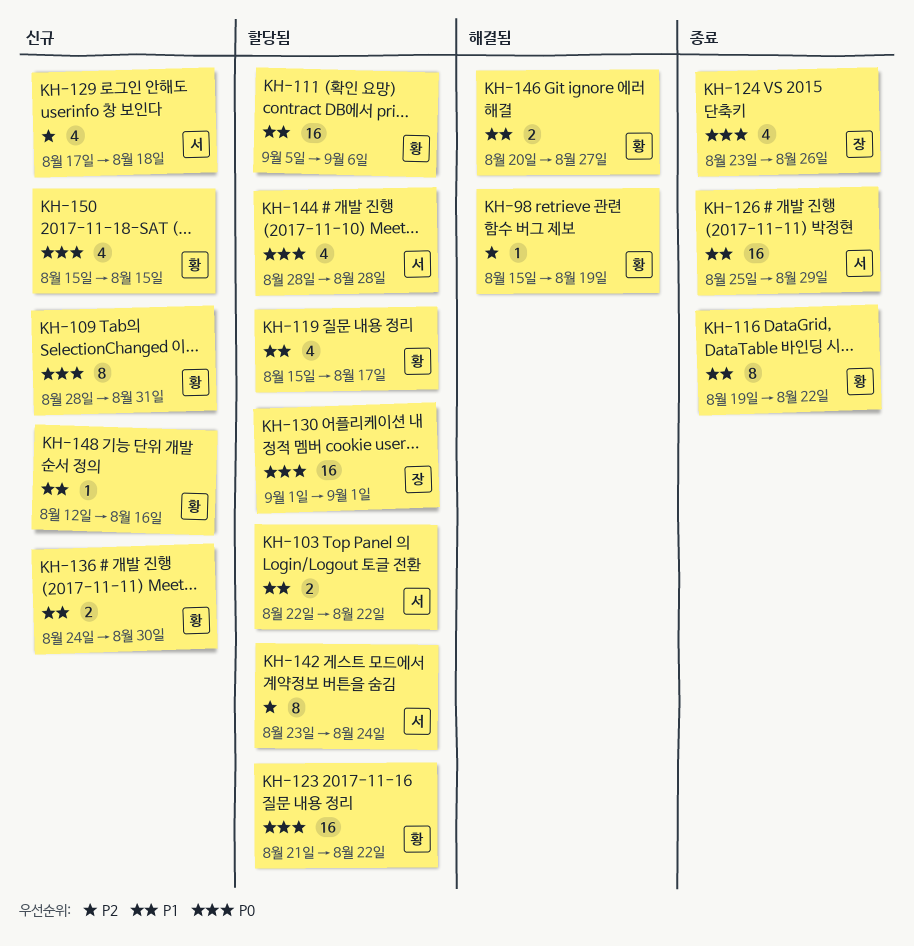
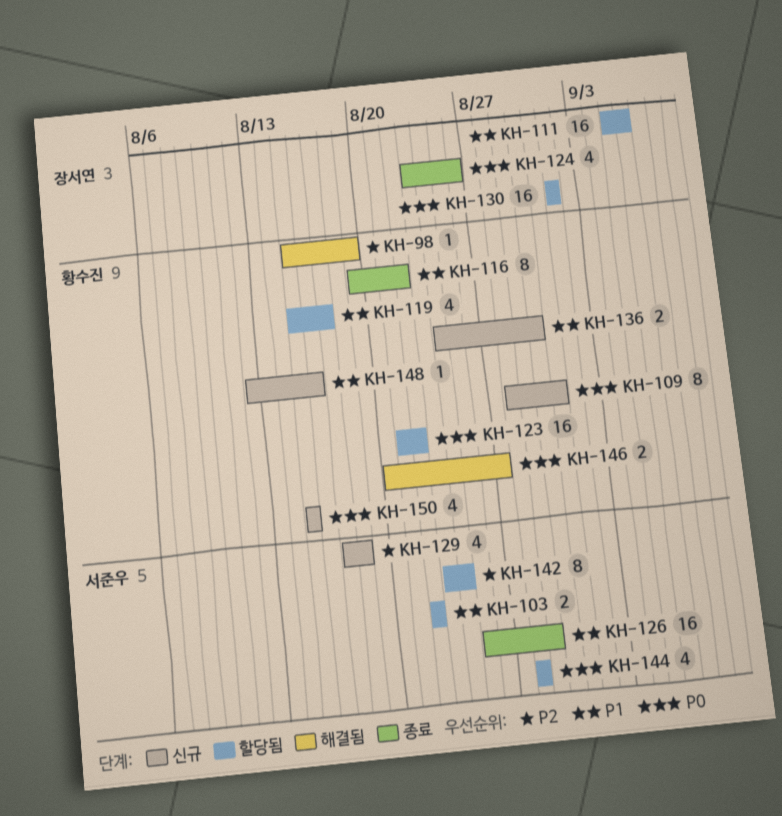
KH-111, owner: 황수진 -> 장서연
KH-146, priority: P1 -> P0

